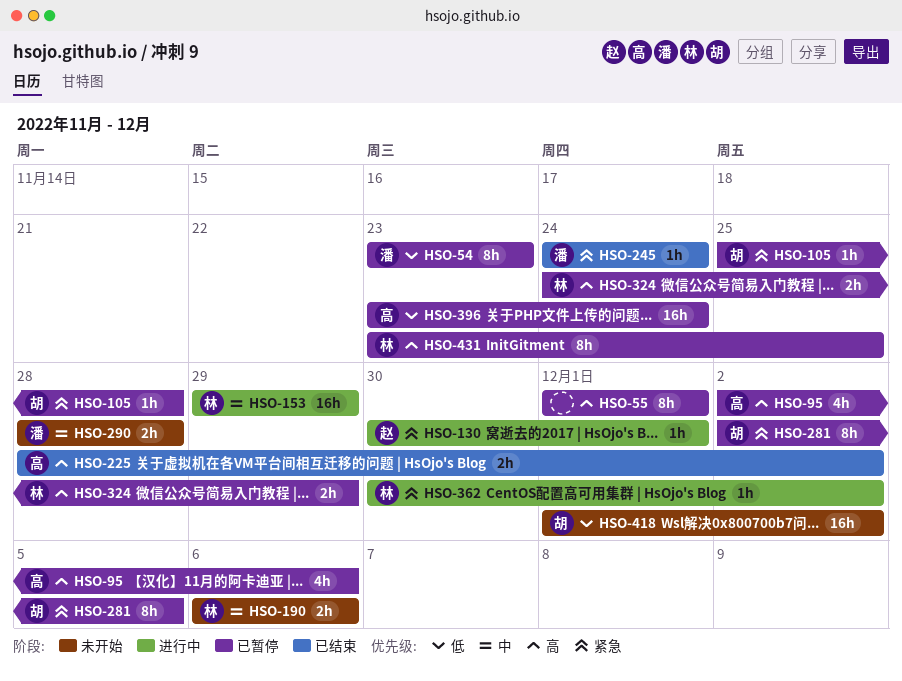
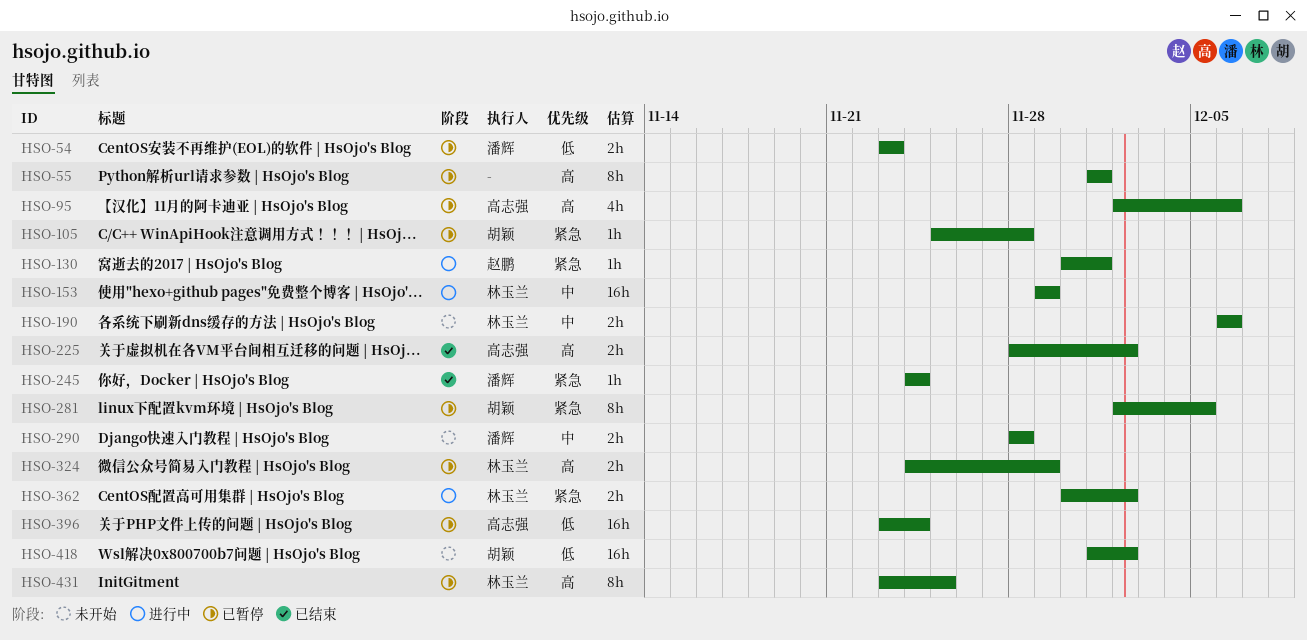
HSO-54, estimate: 8h -> 2h
HSO-362, estimate: 1h -> 2h

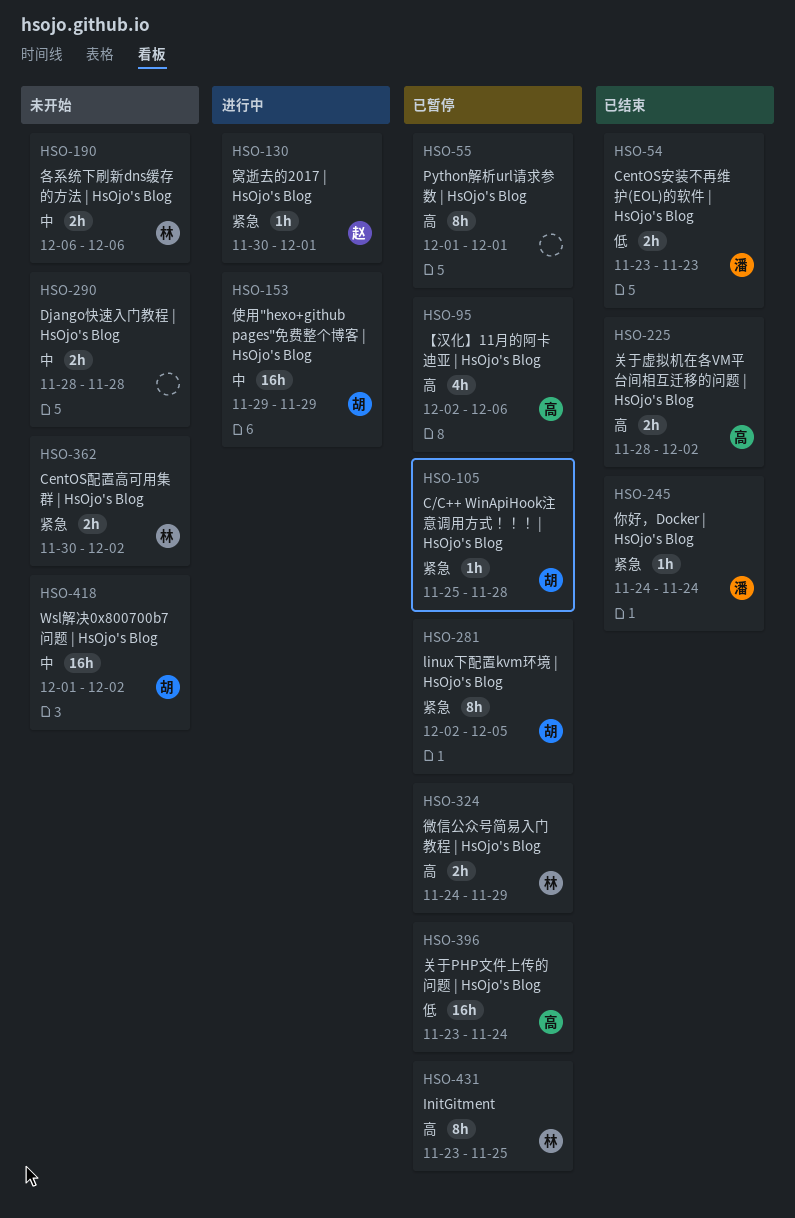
HSO-54, status: 已暂停 -> 已结束
HSO-153, owner: 林玉兰 -> 胡颖
HSO-290, owner: 潘辉 -> none
HSO-362, status: 进行中 -> 未开始
HSO-418, priority: 低 -> 中

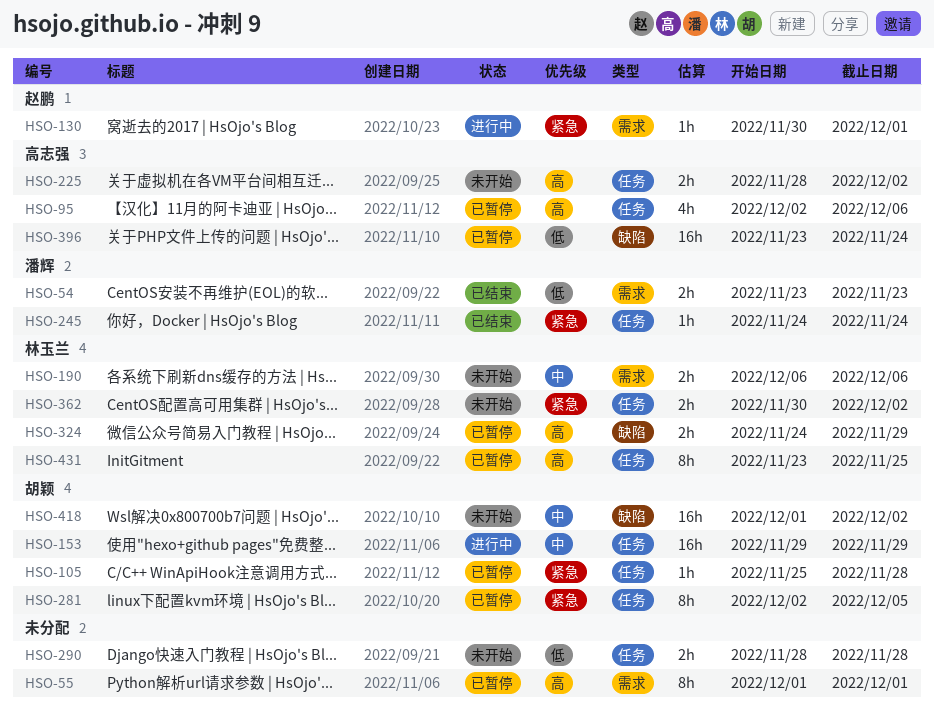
HSO-225, status: 已结束 -> 未开始
HSO-290, priority: 中 -> 低

